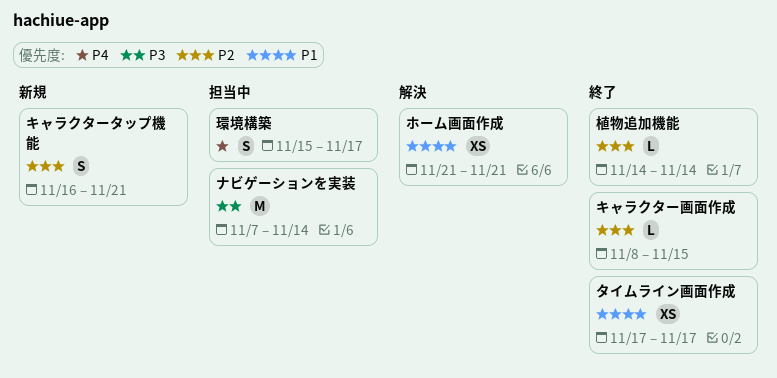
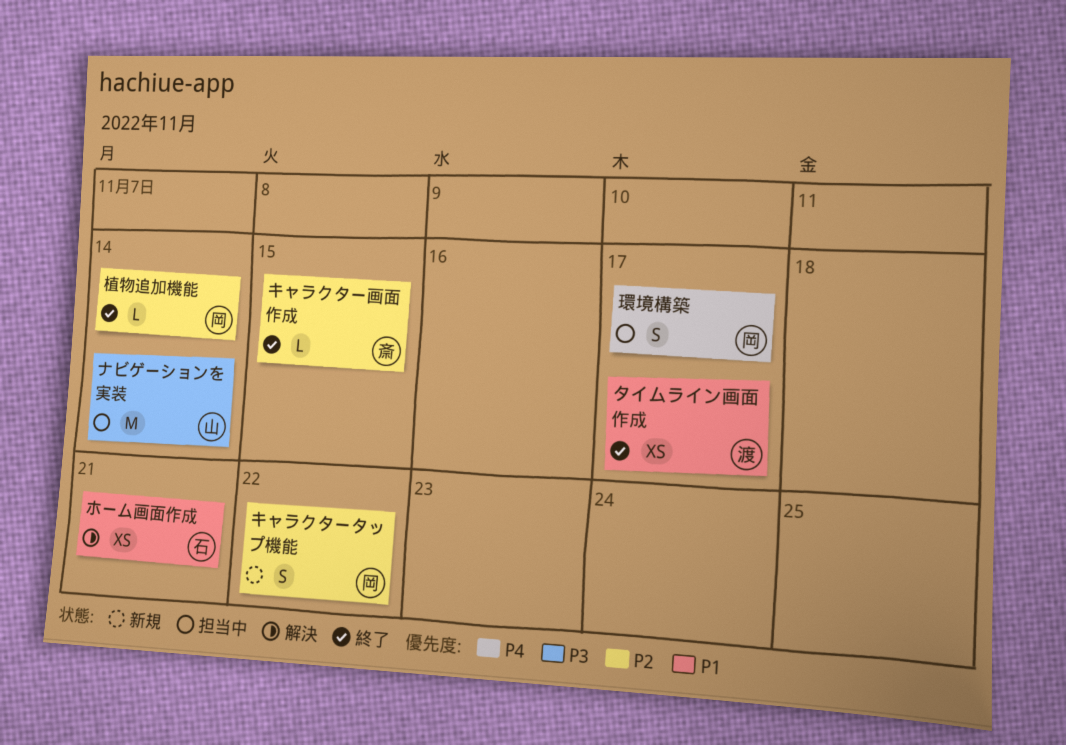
キャラクタータップ機能, due: Nov 21 -> Nov 22

